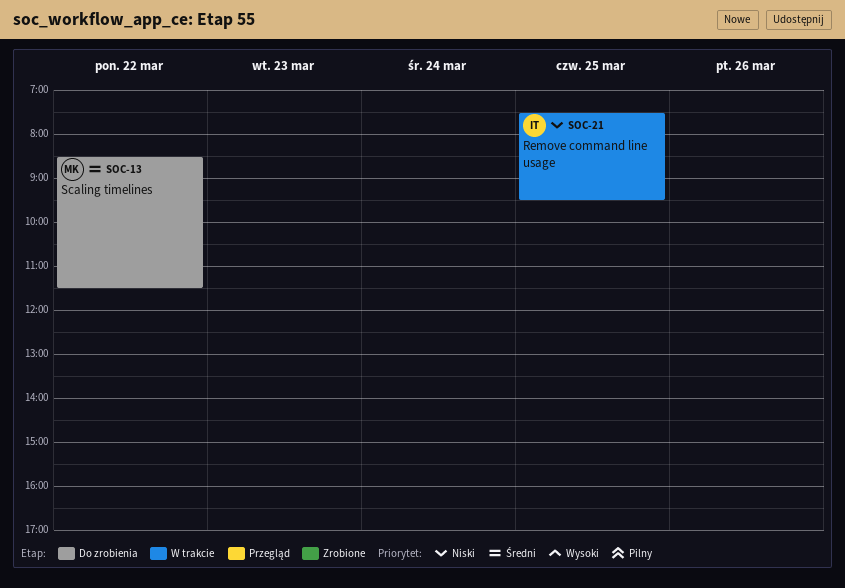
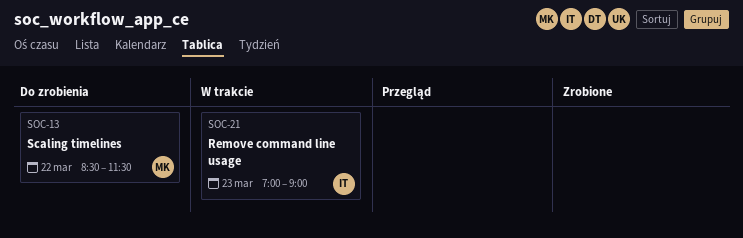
SOC-21, day: Mar 25 -> Mar 23
SOC-21, begins: 07:30 -> 07:00
SOC-21, ends: 09:30 -> 09:00

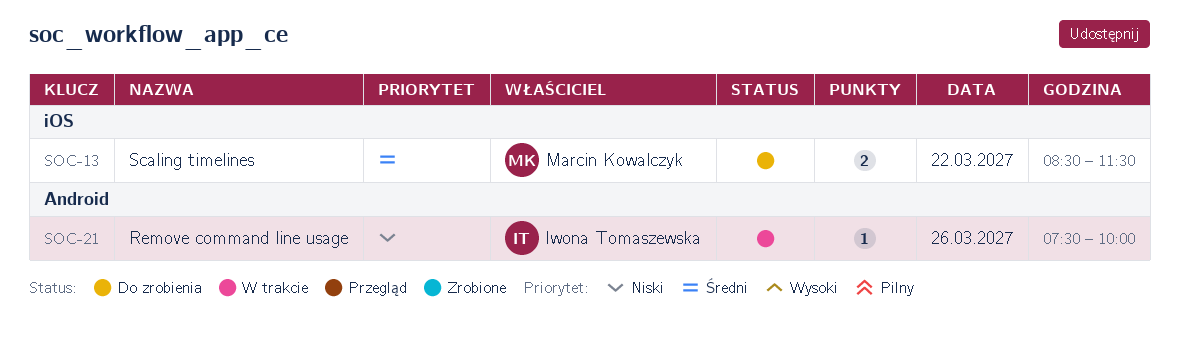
SOC-21, day: Mar 23 -> Mar 26
SOC-21, begins: 07:00 -> 07:30
SOC-21, ends: 09:00 -> 10:00

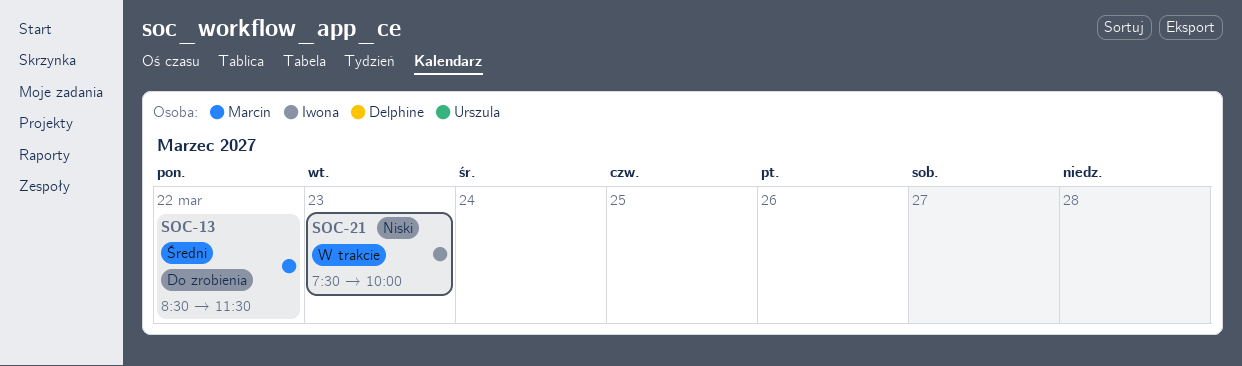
SOC-21, day: Mar 26 -> Mar 23

